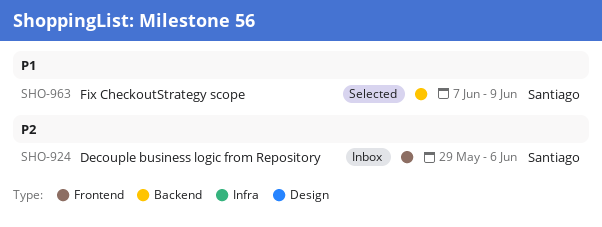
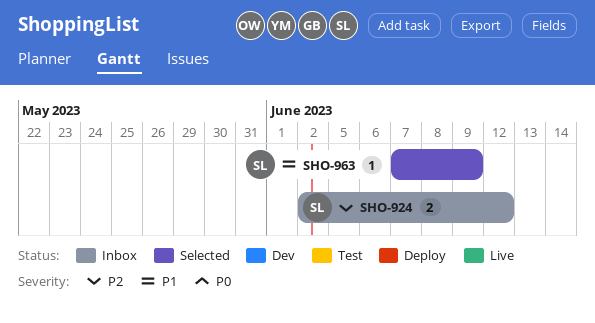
SHO-924, start: May 29 -> Jun 2
SHO-924, due: Jun 6 -> Jun 12

